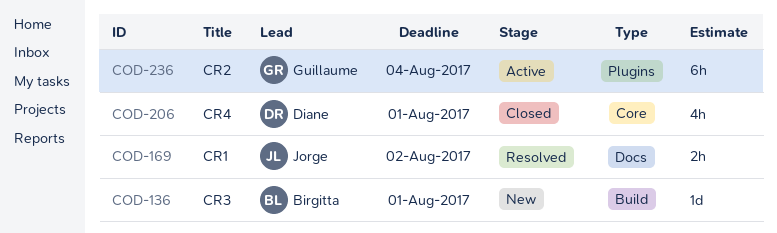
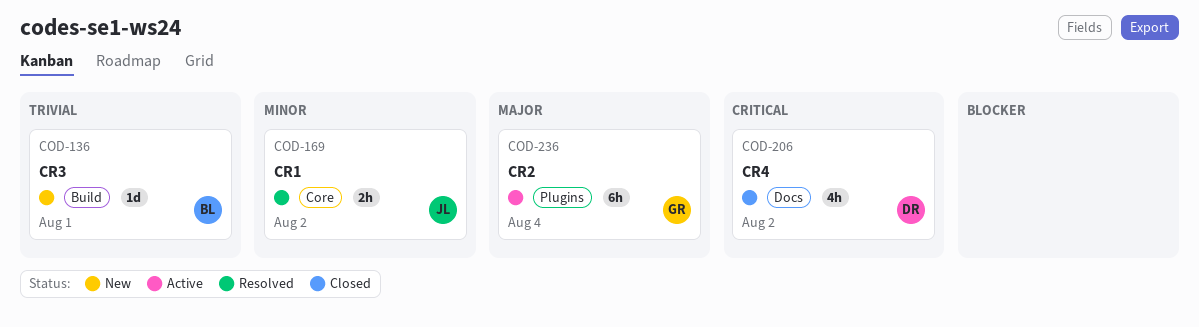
COD-169, label: Docs -> Core
COD-206, label: Core -> Docs
COD-206, due: Aug 1 -> Aug 2

